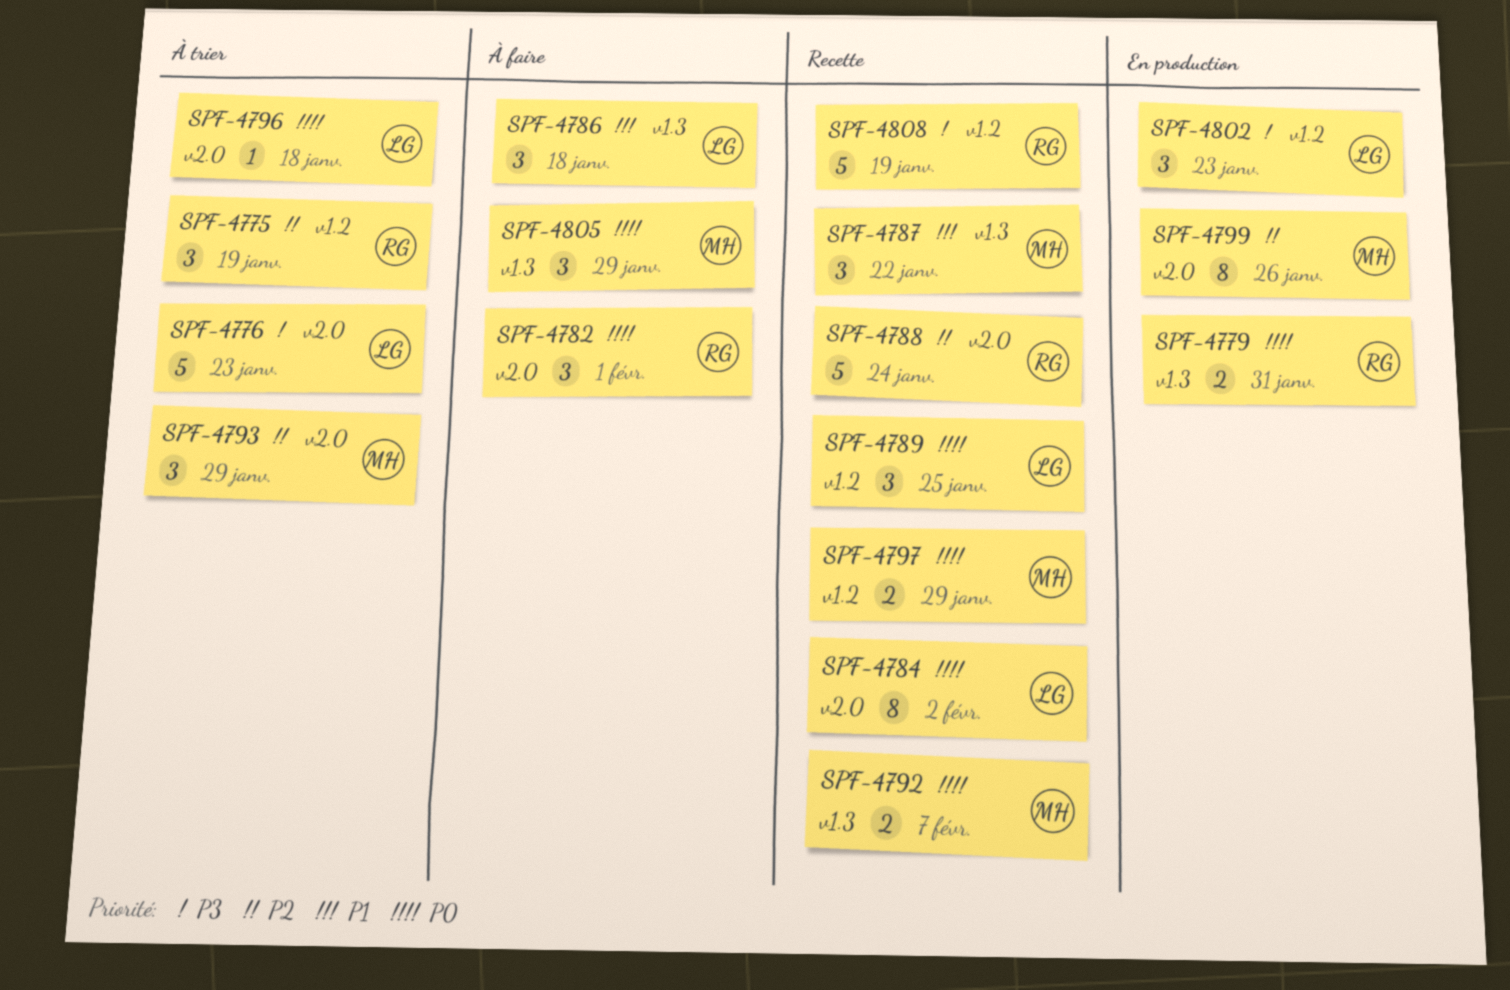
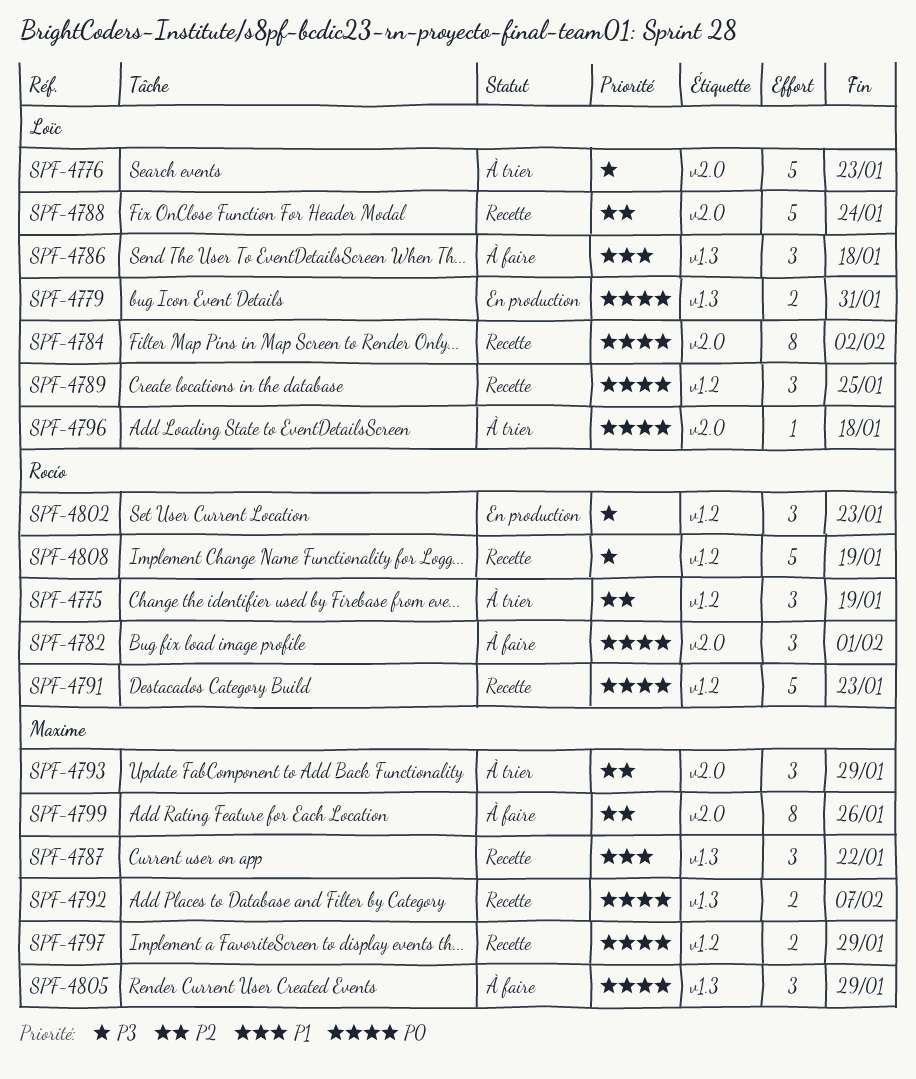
SPF-4779, owner: Rocío -> Loïc
SPF-4788, owner: Rocío -> Loïc
SPF-4791: none -> present
SPF-4799, status: En production -> À faire
SPF-4802, owner: Loïc -> Rocío

